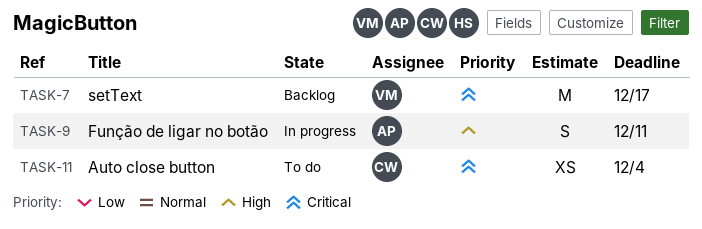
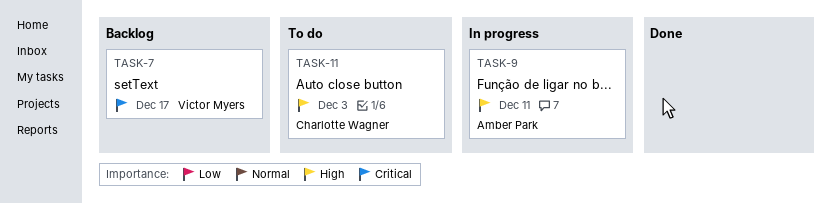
TASK-11, priority: Critical -> High
TASK-11, due: Dec 4 -> Dec 3

